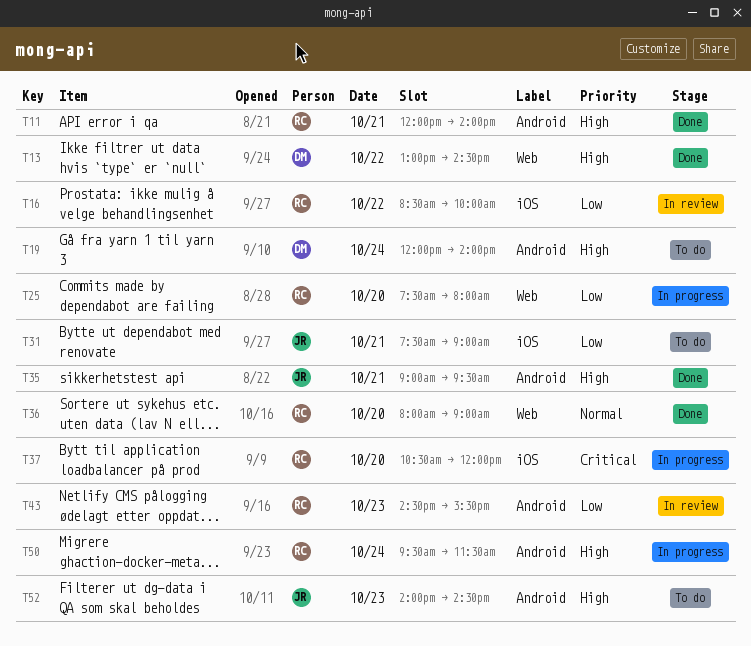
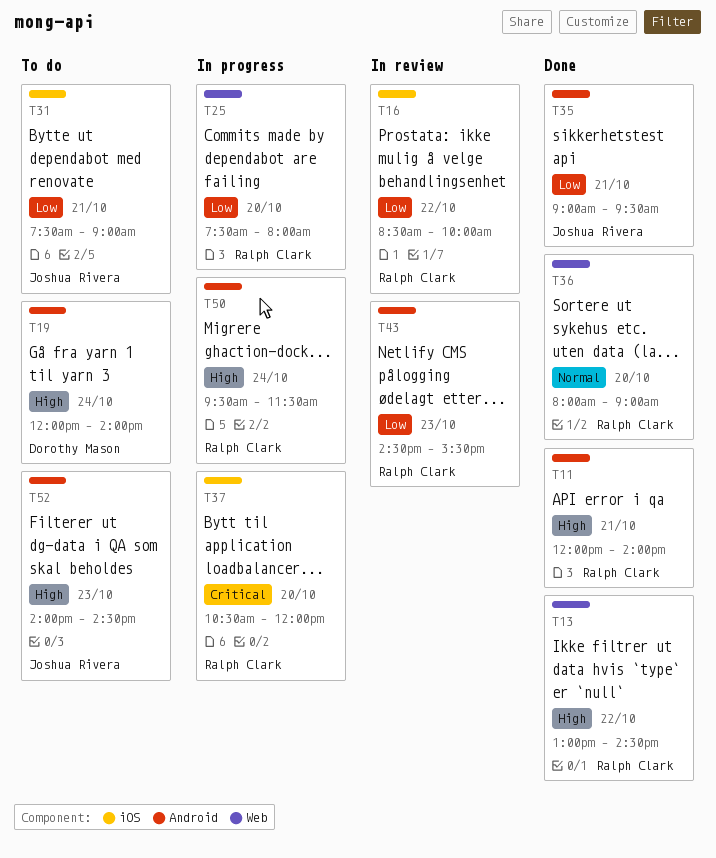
T13, owner: Dorothy Mason -> Ralph Clark
T35, priority: High -> Low

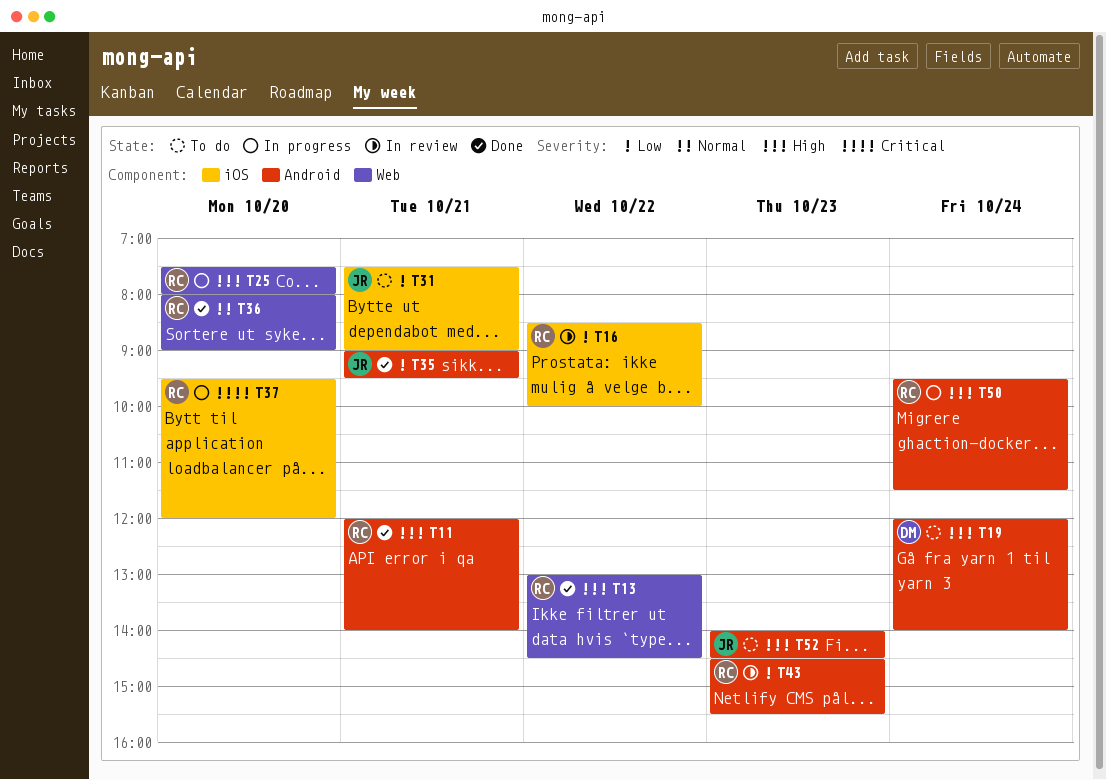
T25, priority: Low -> High
T37, begins: 10:30 -> 09:30

